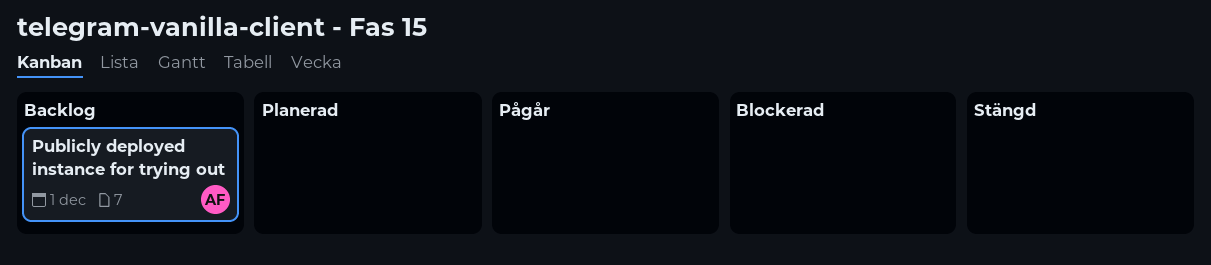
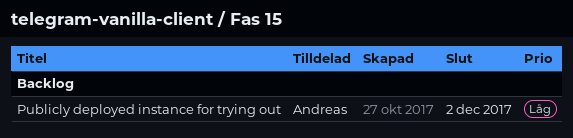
Publicly deployed instance for trying out, due: Dec 1 -> Dec 2

